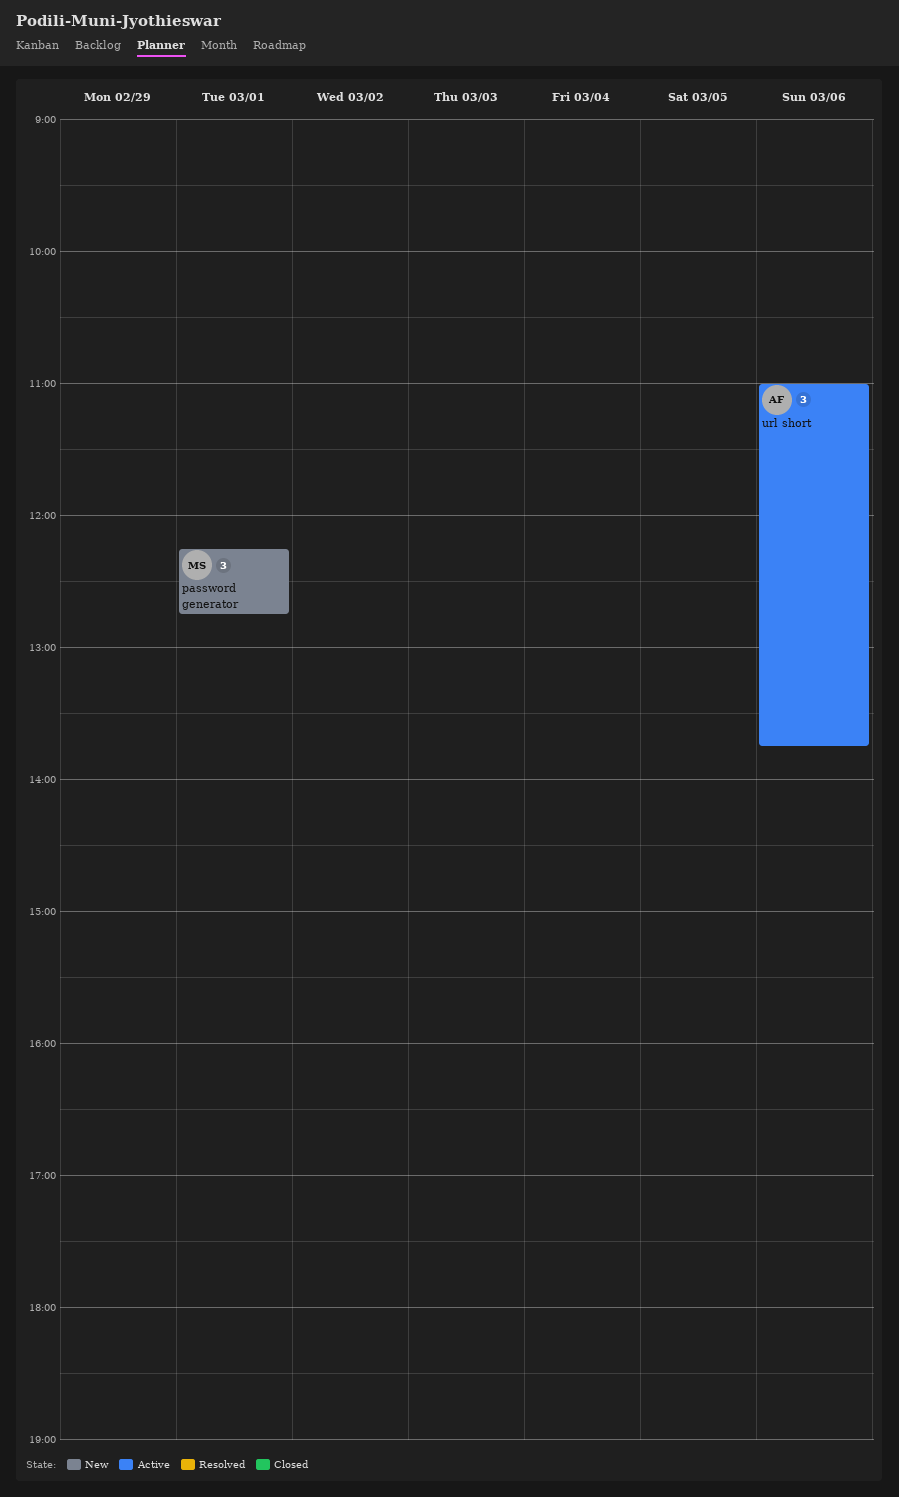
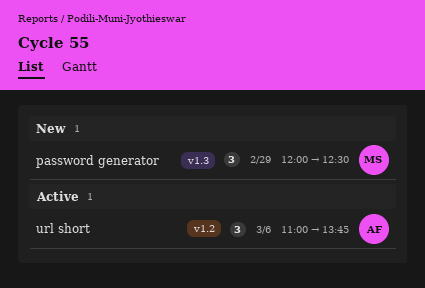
password generator, day: Mar 1 -> Feb 29
password generator, begins: 12:15 -> 12:00
password generator, ends: 12:45 -> 12:30

